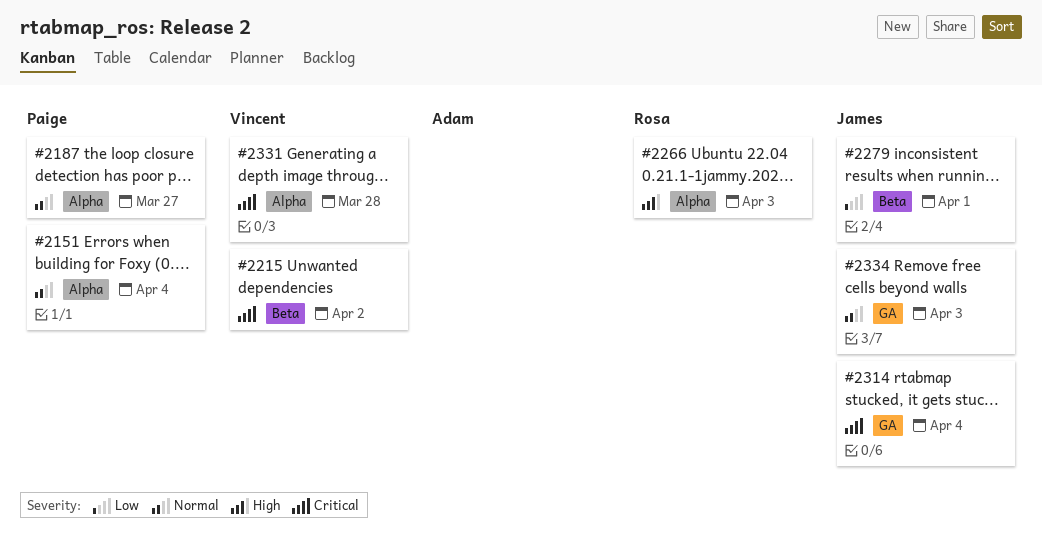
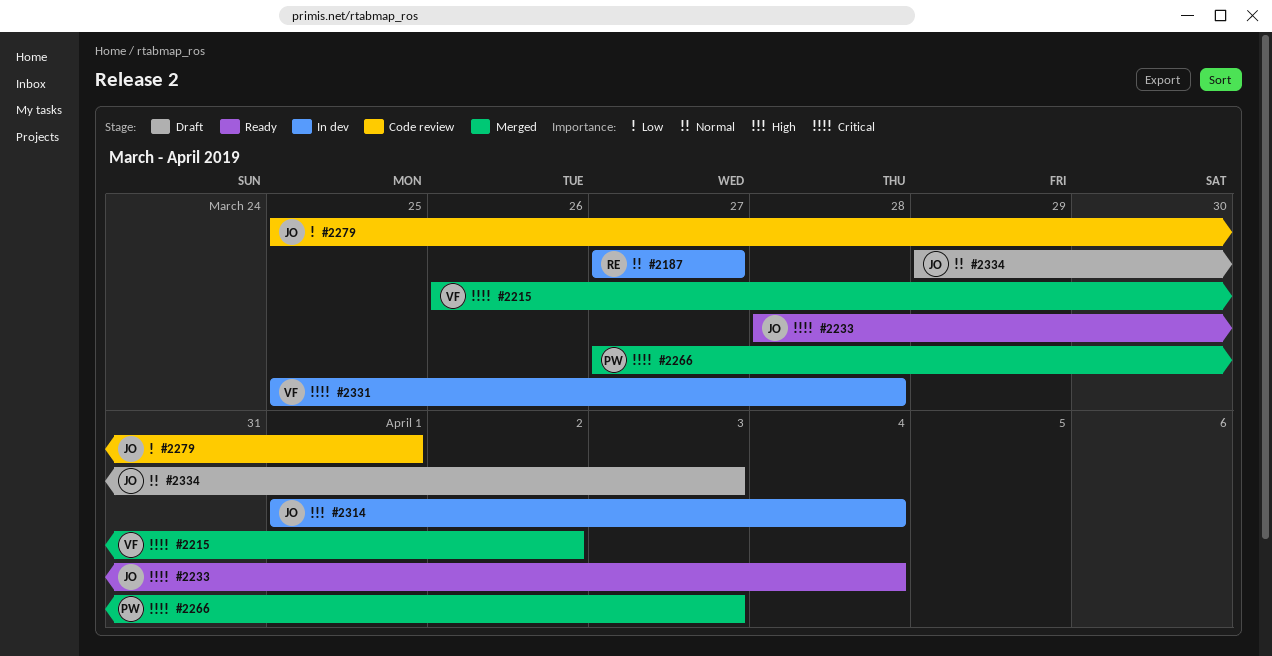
#2151: present -> none
#2187, owner: Paige -> Rosa
#2233: none -> present
#2266, owner: Rosa -> Paige
#2266, priority: High -> Critical
#2314, priority: Critical -> High

